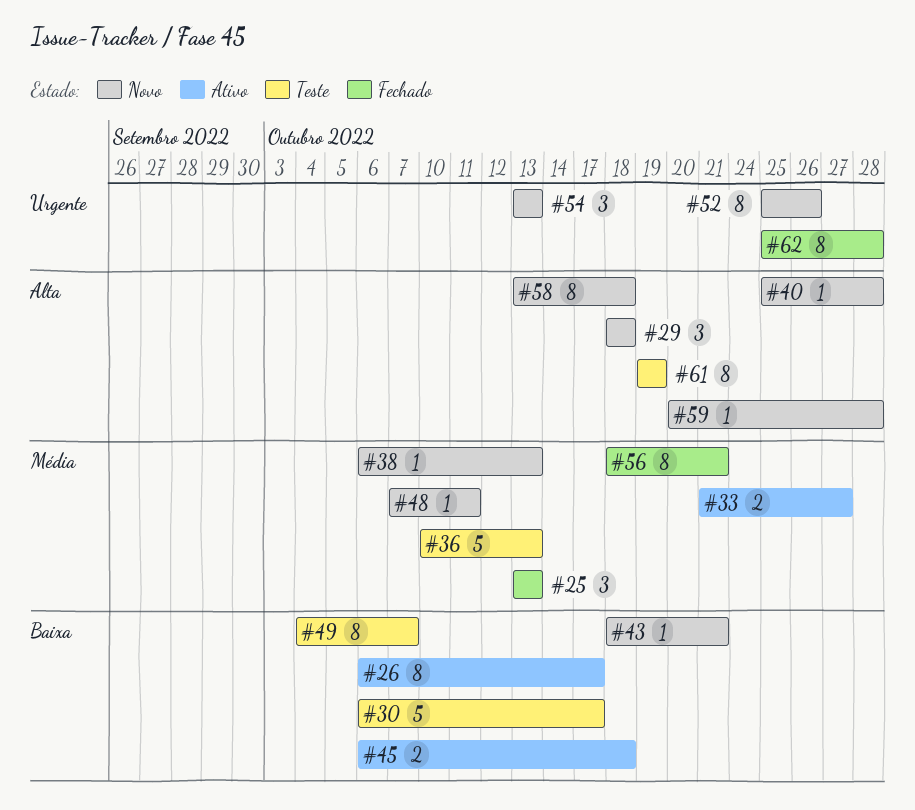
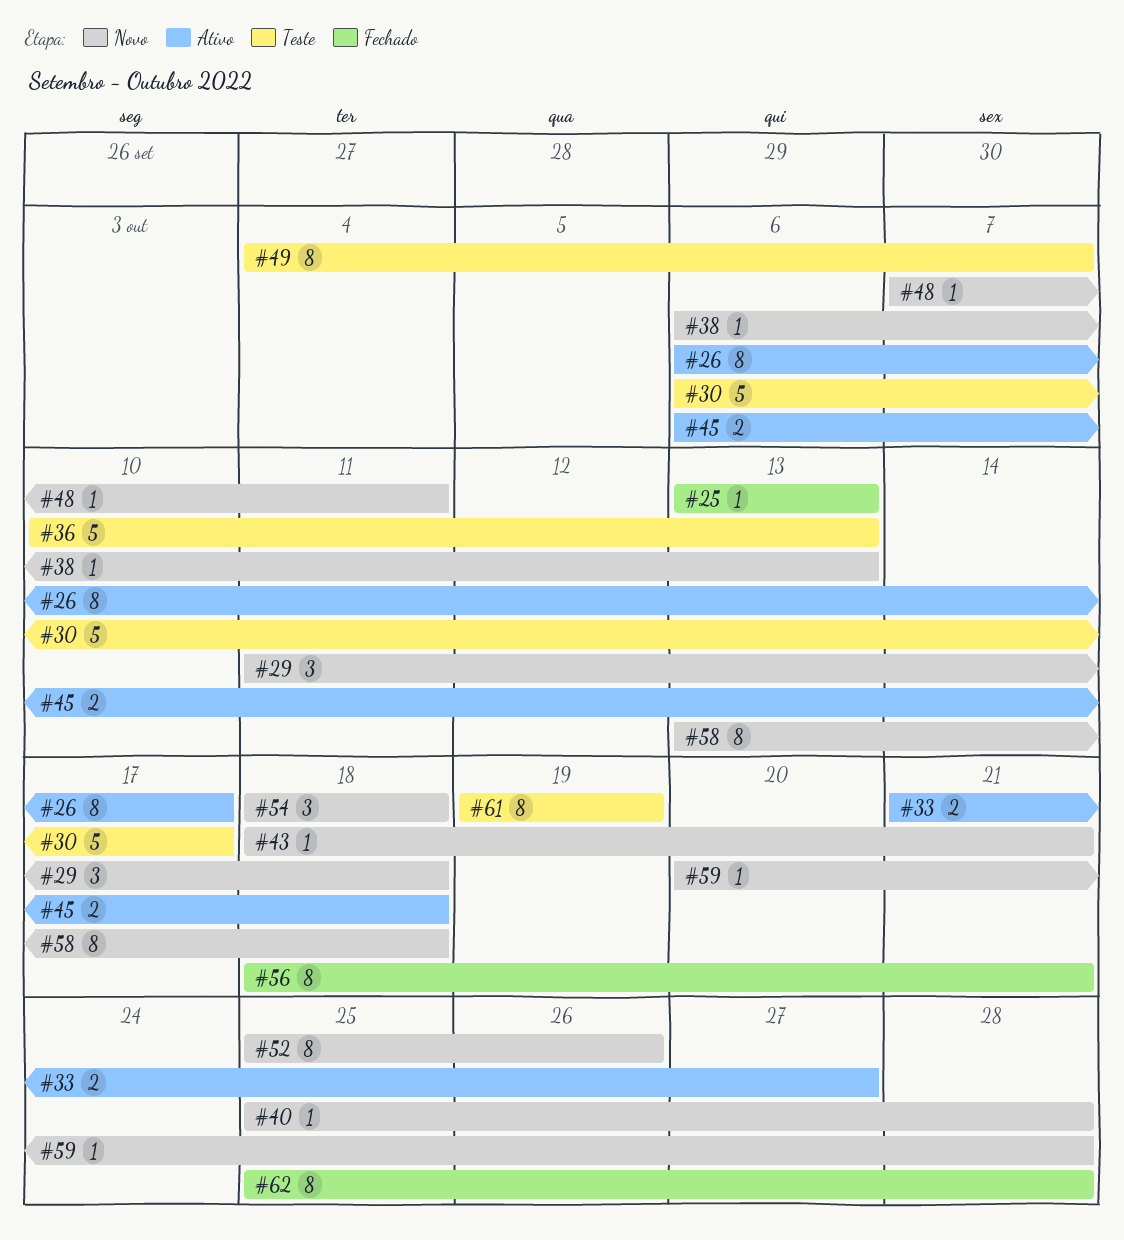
#25, estimate: 3 -> 1
#29, start: Oct 18 -> Oct 11
#54, start: Oct 13 -> Oct 18
#54, due: Oct 13 -> Oct 18

